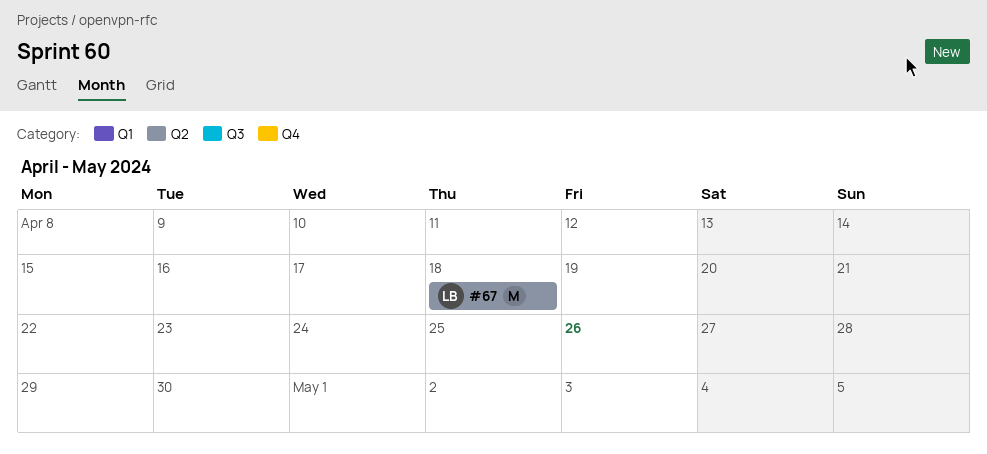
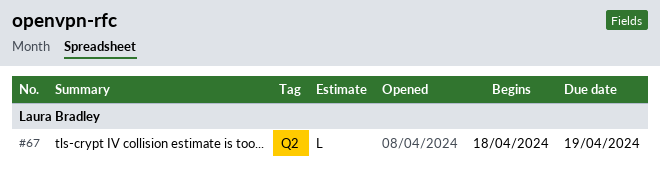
#67, estimate: M -> L
#67, due: Apr 18 -> Apr 19

